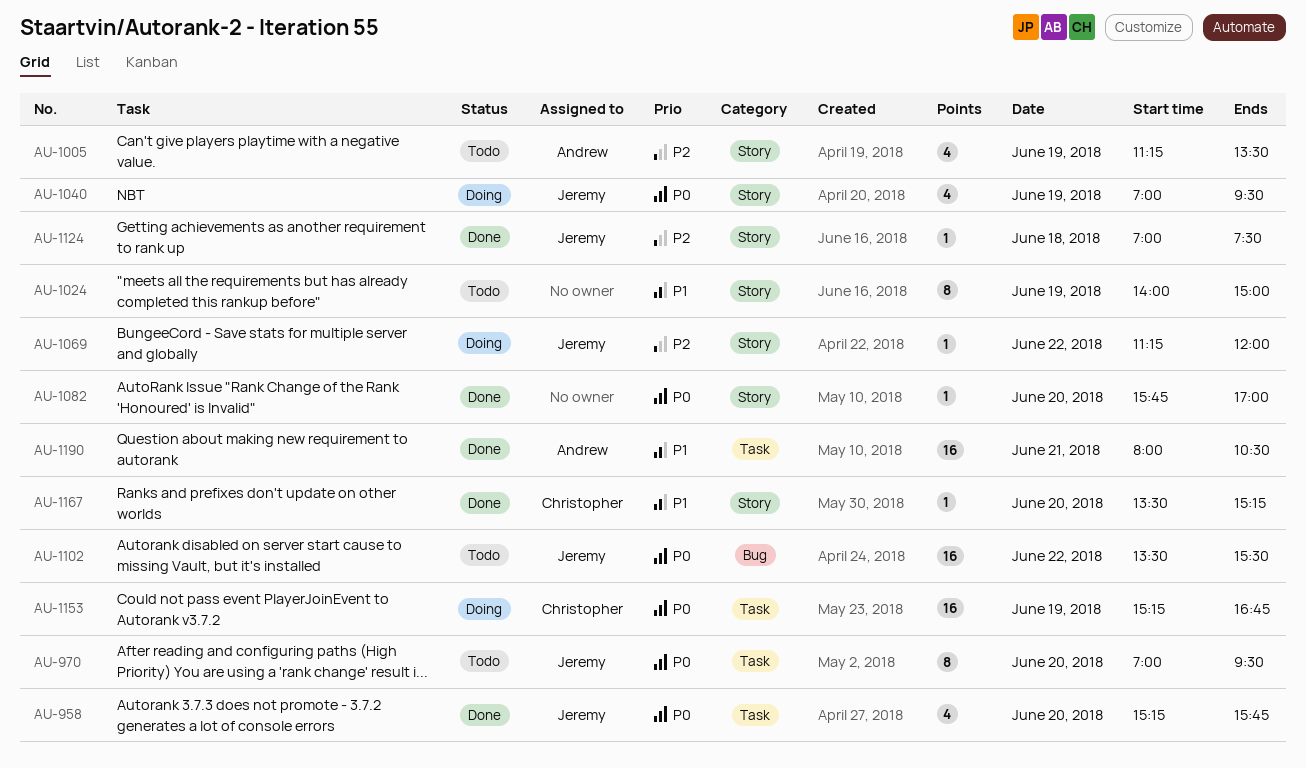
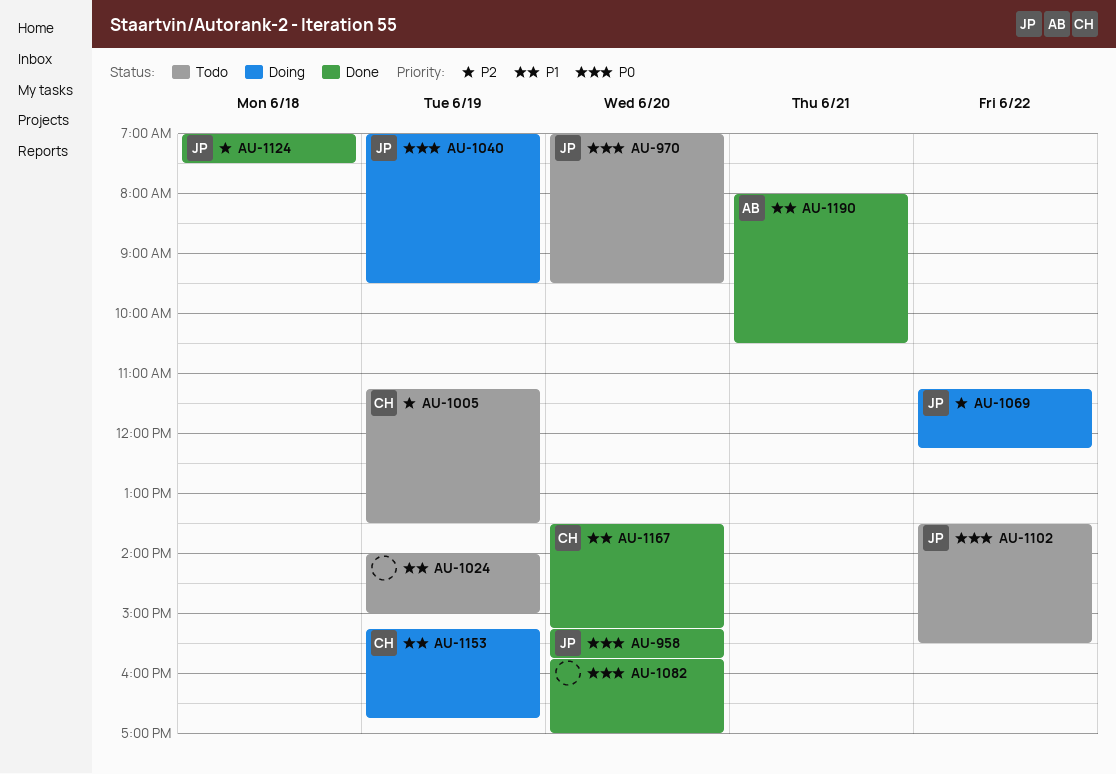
AU-1005, owner: Andrew -> Christopher
AU-1069, ends: 12:00 -> 12:15
AU-1153, priority: P0 -> P1

